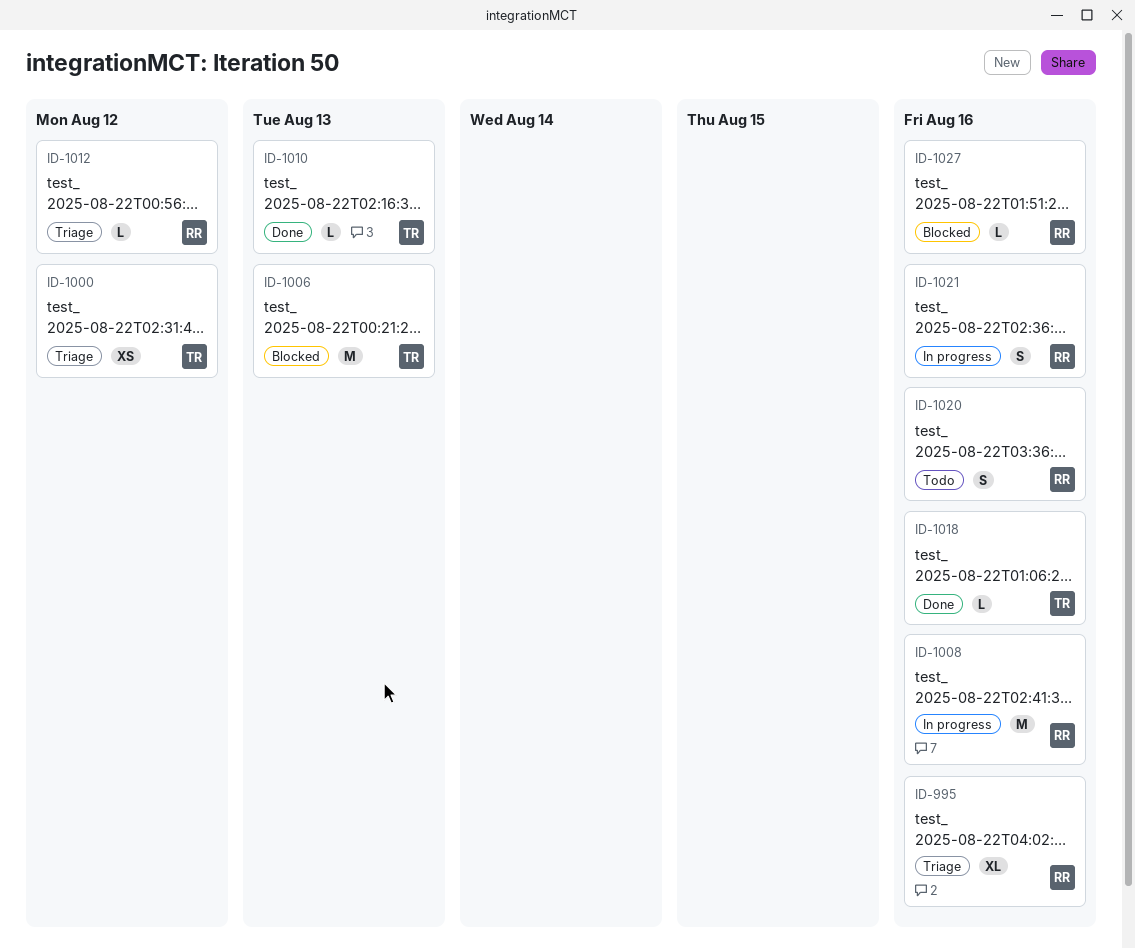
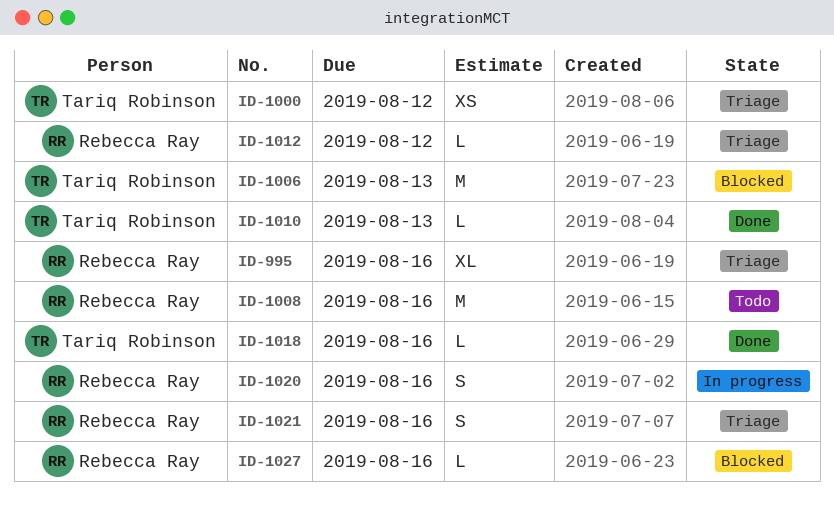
ID-1008, status: In progress -> Todo
ID-1020, status: Todo -> In progress
ID-1021, status: In progress -> Triage

